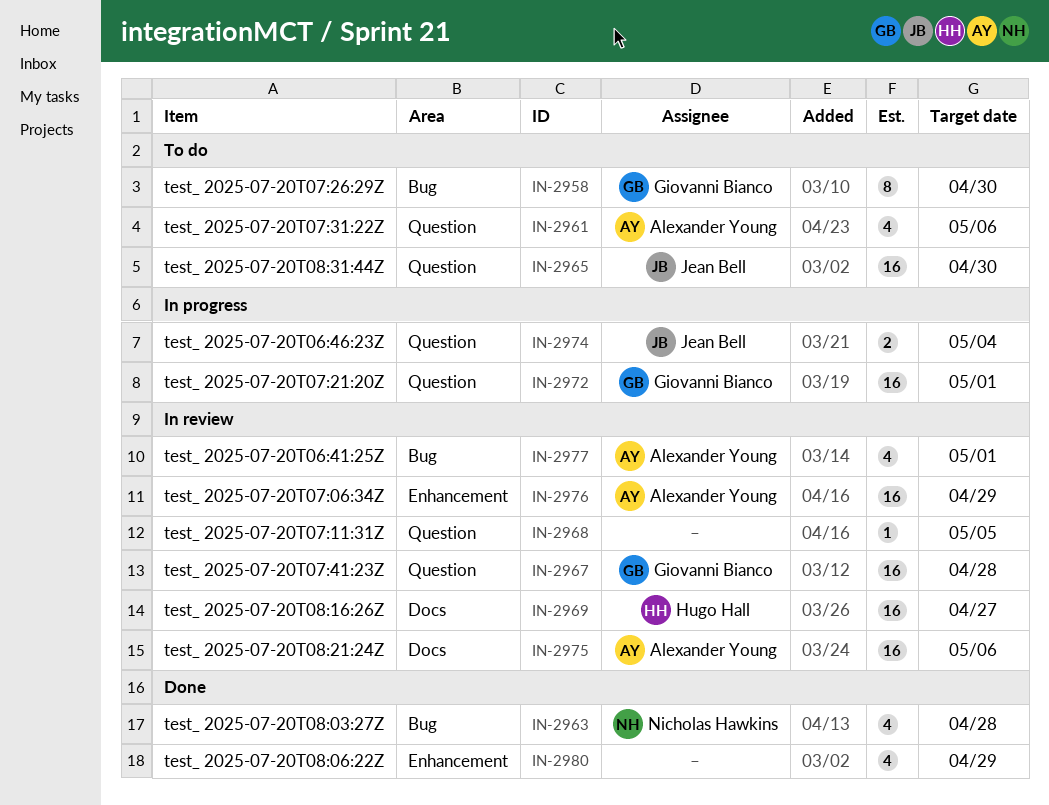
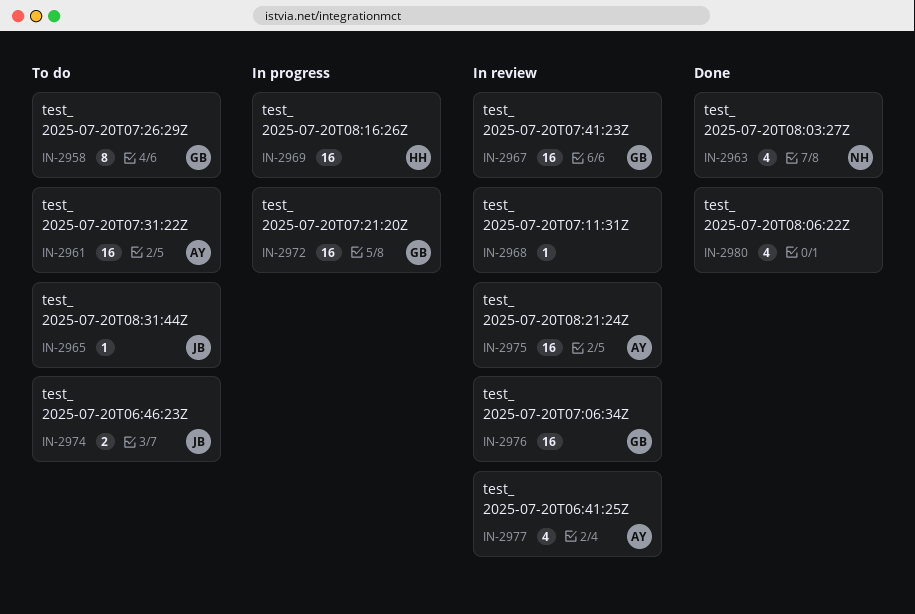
IN-2961, estimate: 4 -> 16
IN-2965, estimate: 16 -> 1
IN-2969, status: In review -> In progress
IN-2974, status: In progress -> To do
IN-2976, owner: Alexander Young -> Giovanni Bianco

